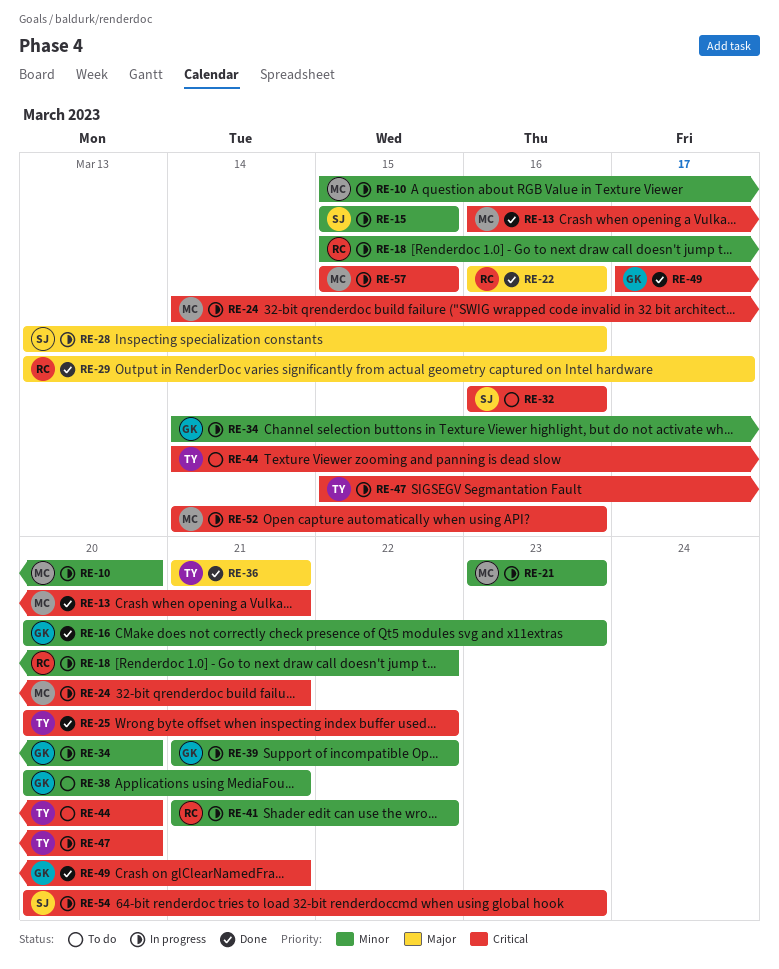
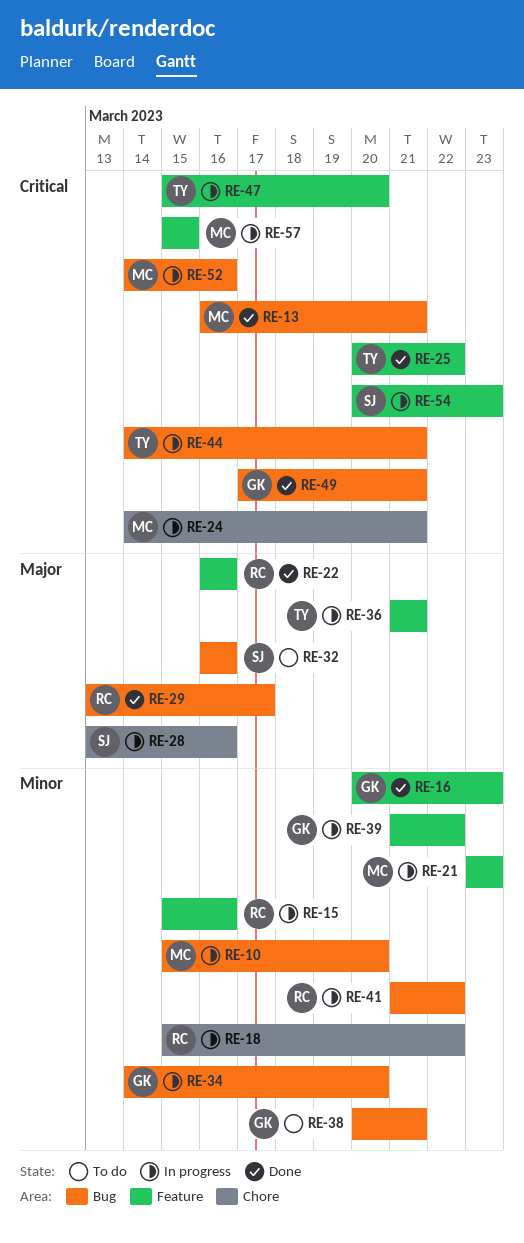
RE-15, owner: SJ -> RC
RE-15, due: Mar 15 -> Mar 16
RE-32, priority: Critical -> Major
RE-36, status: Done -> In progress
RE-44, status: To do -> In progress
RE-44, due: Mar 20 -> Mar 21

